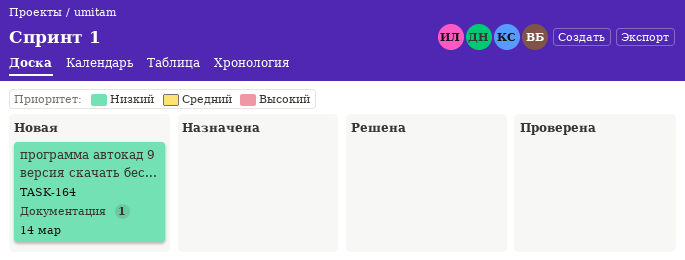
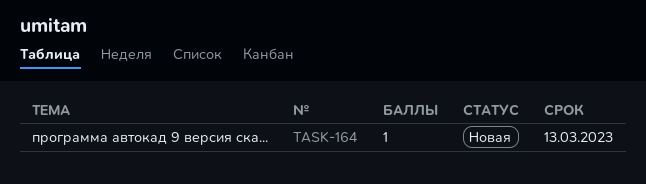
TASK-164, due: Mar 14 -> Mar 13

